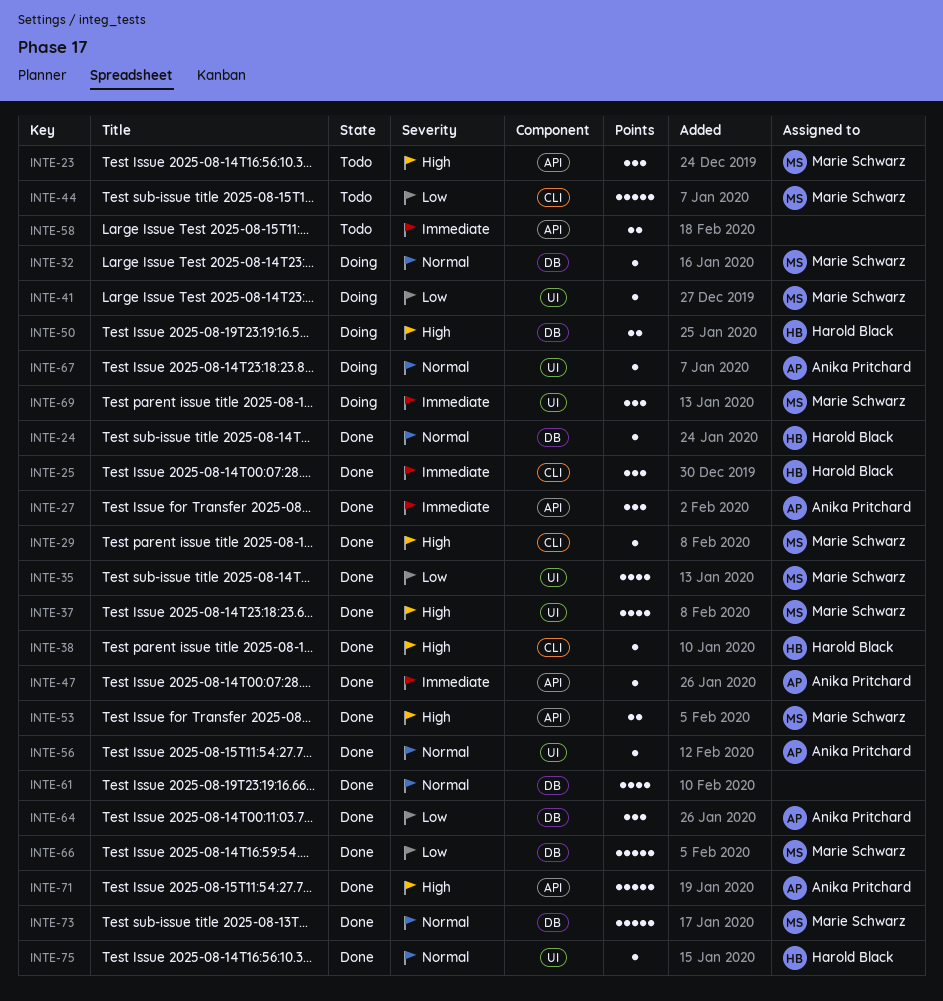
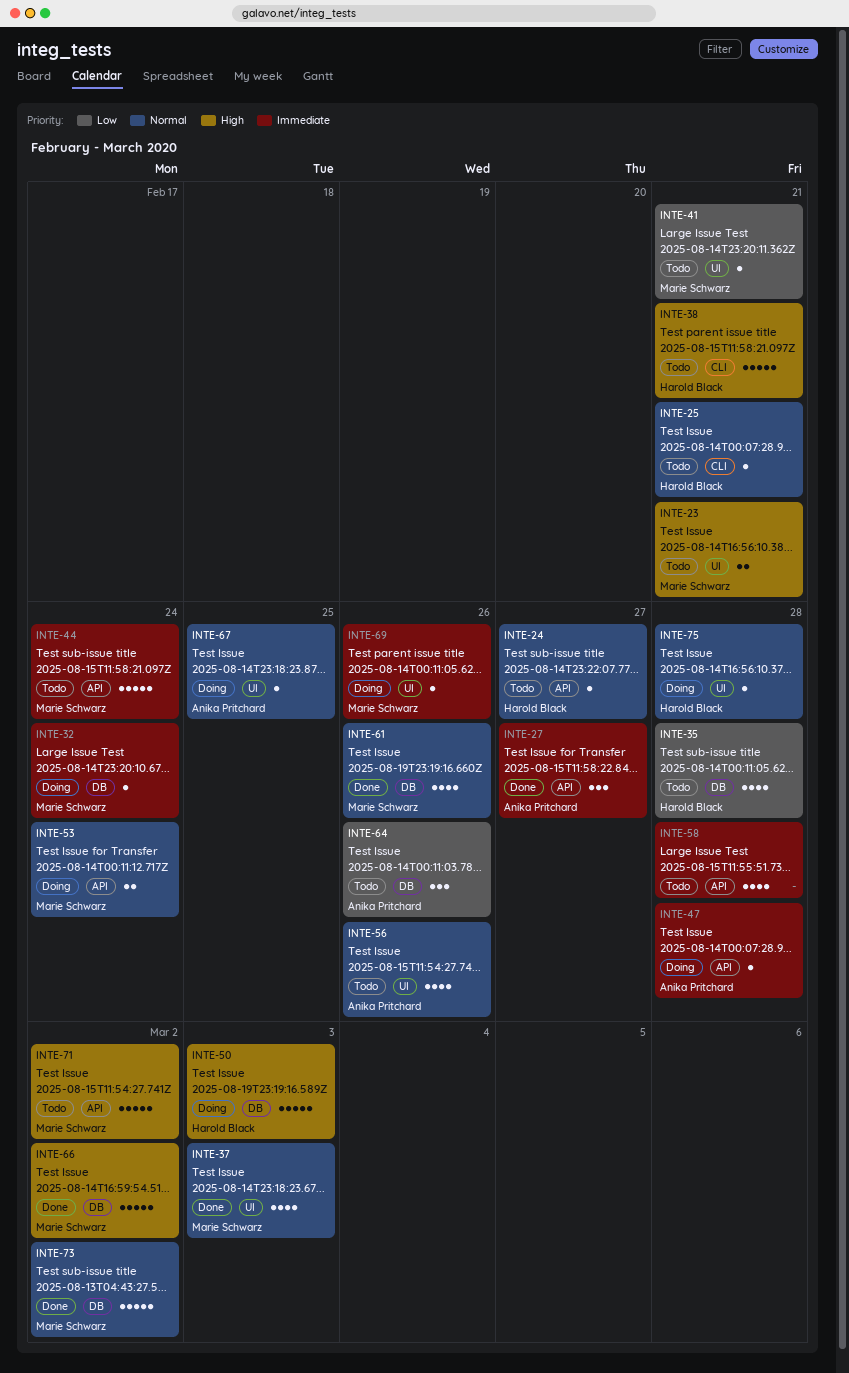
INTE-23, label: API -> UI
INTE-23, estimate: 3 -> 2
INTE-24, status: Done -> Todo
INTE-24, label: DB -> API
INTE-25, status: Done -> Todo
INTE-25, priority: Immediate -> Normal
INTE-25, estimate: 3 -> 1
INTE-29: present -> none
INTE-32, priority: Normal -> Immediate
INTE-35, status: Done -> Todo
INTE-35, owner: Marie Schwarz -> Harold Black
INTE-35, label: UI -> DB
INTE-37, priority: High -> Normal
INTE-38, status: Done -> Todo
INTE-38, estimate: 1 -> 5
INTE-41, status: Doing -> Todo
INTE-44, priority: Low -> Immediate
INTE-44, label: CLI -> API
INTE-47, status: Done -> Doing
INTE-50, estimate: 2 -> 5
INTE-53, status: Done -> Doing
INTE-53, priority: High -> Normal
INTE-56, status: Done -> Todo
INTE-56, estimate: 1 -> 4
INTE-58, estimate: 2 -> 4
INTE-61, owner: none -> Marie Schwarz
INTE-64, status: Done -> Todo
INTE-66, priority: Low -> High
INTE-69, estimate: 3 -> 1
INTE-71, status: Done -> Todo
INTE-71, owner: Anika Pritchard -> Marie Schwarz
INTE-75, status: Done -> Doing

